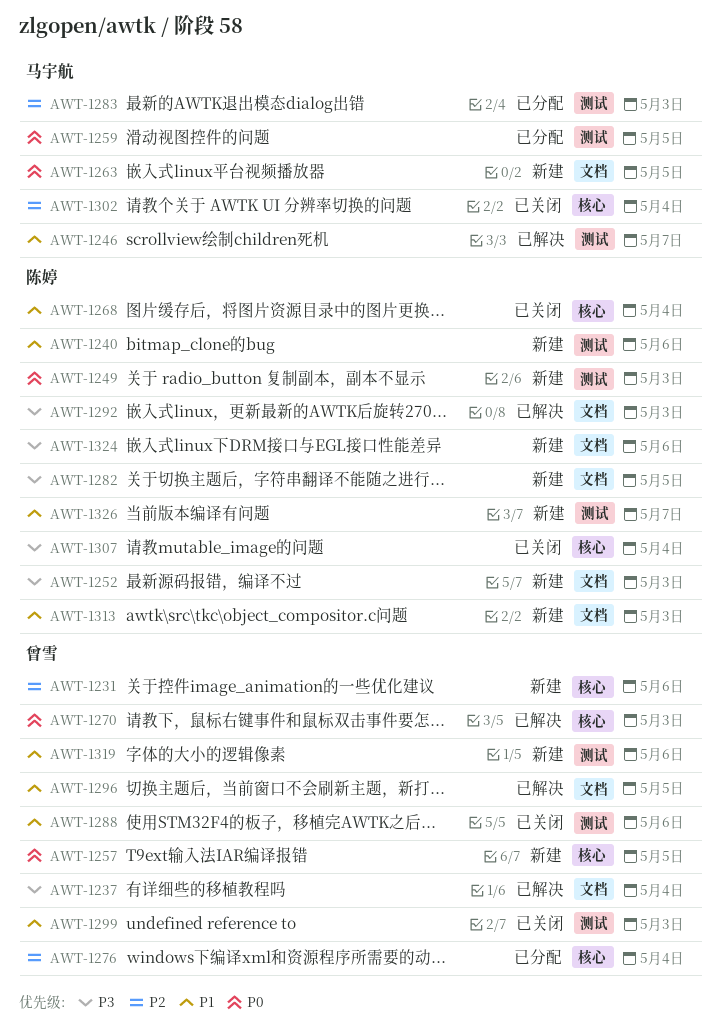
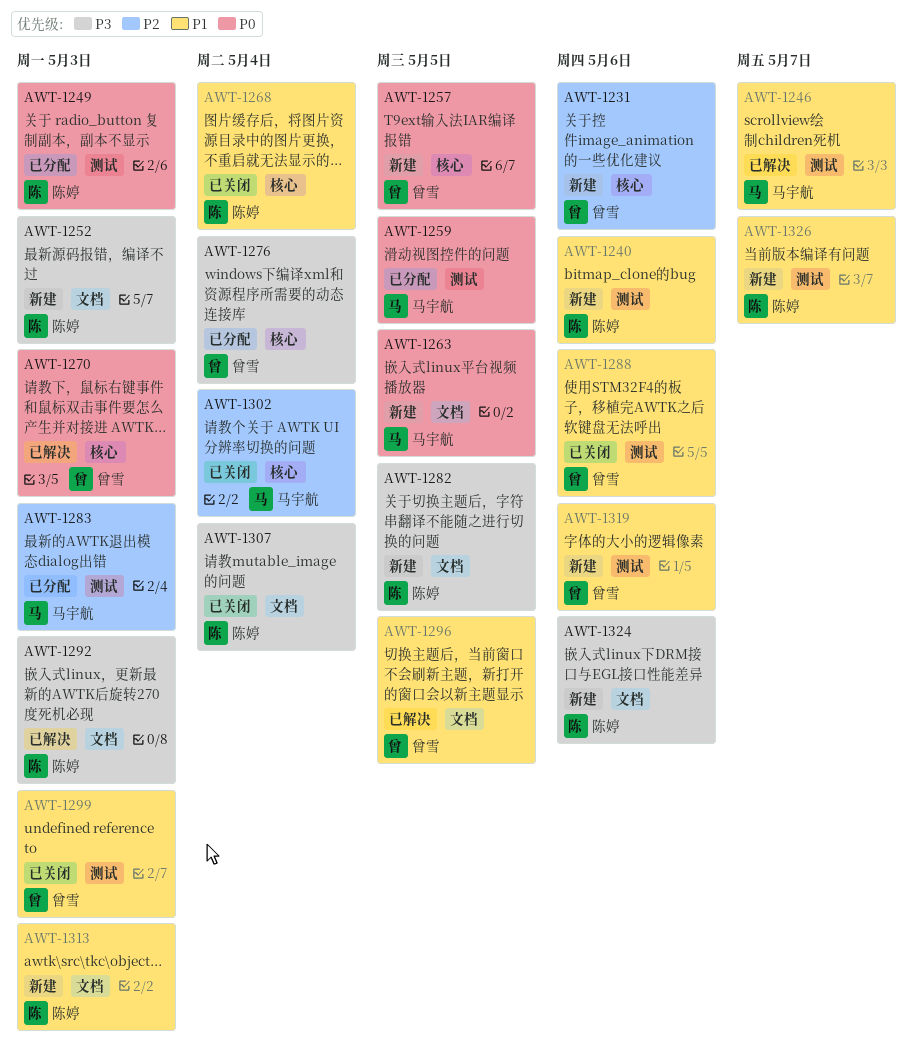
AWT-1237: present -> none
AWT-1249, status: 新建 -> 已分配
AWT-1276, priority: P2 -> P3
AWT-1307, label: 核心 -> 文档

